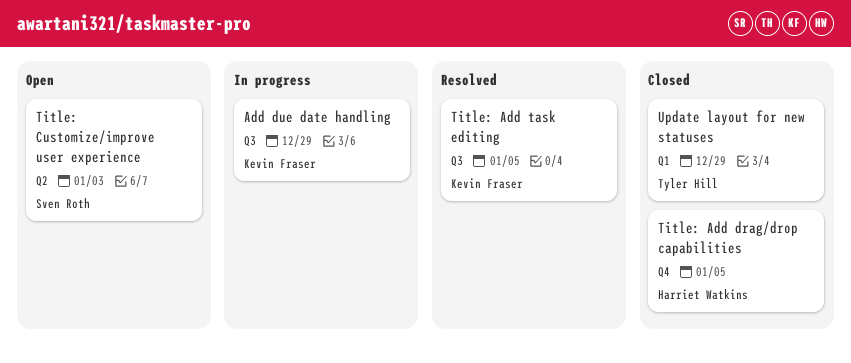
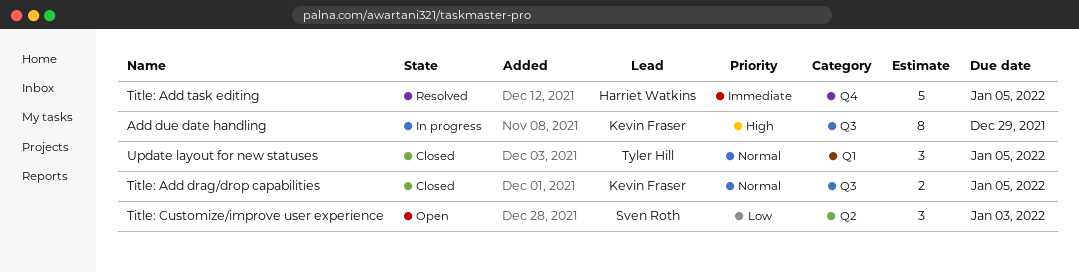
Title: Add drag/drop capabilities, owner: Harriet Watkins -> Kevin Fraser
Title: Add drag/drop capabilities, label: Q4 -> Q3
Title: Add task editing, owner: Kevin Fraser -> Harriet Watkins
Title: Add task editing, label: Q3 -> Q4
Update layout for new statuses, due: Dec 29 -> Jan 5

